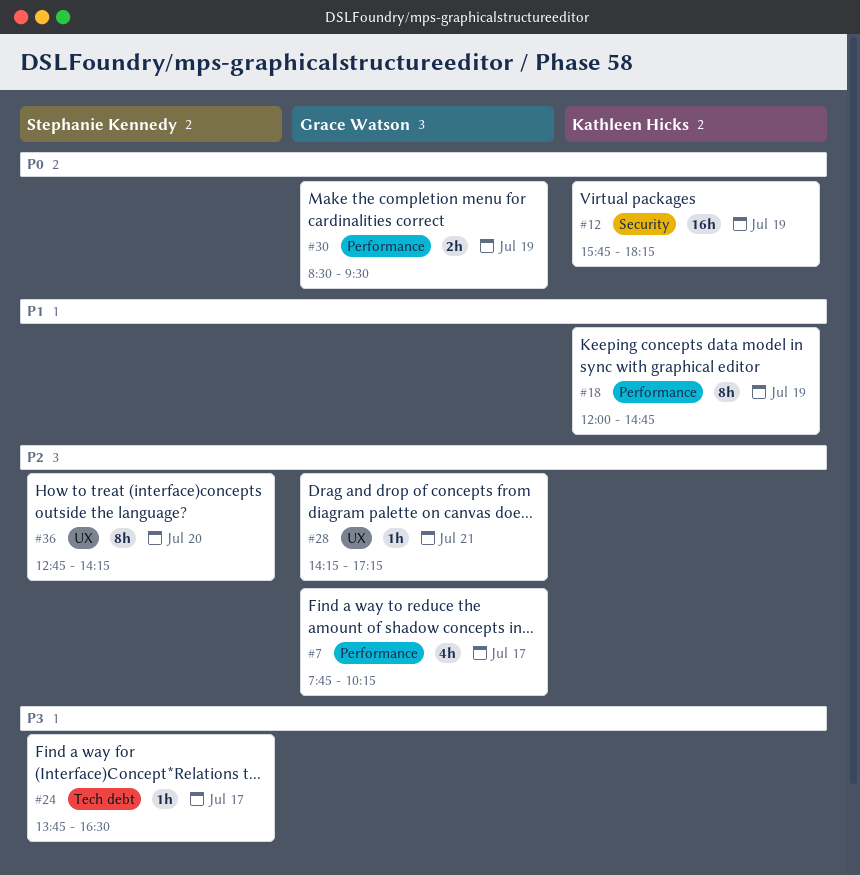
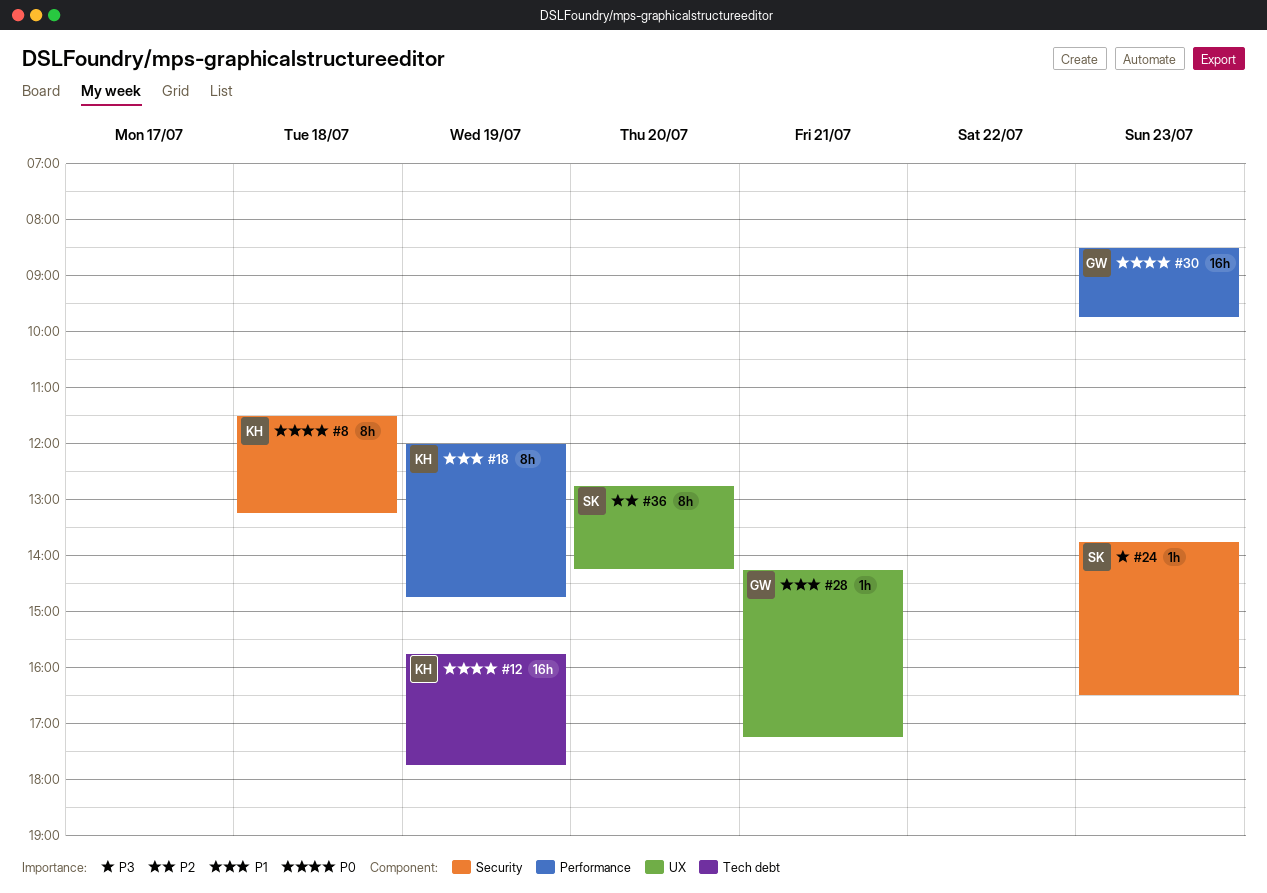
#7: present -> none
#8: none -> present
#12, label: Security -> Tech debt
#12, ends: 18:15 -> 17:45
#24, label: Tech debt -> Security
#24, day: Jul 17 -> Jul 23
#28, priority: P2 -> P1
#30, estimate: 2h -> 16h
#30, day: Jul 19 -> Jul 23
#30, ends: 09:30 -> 09:45

